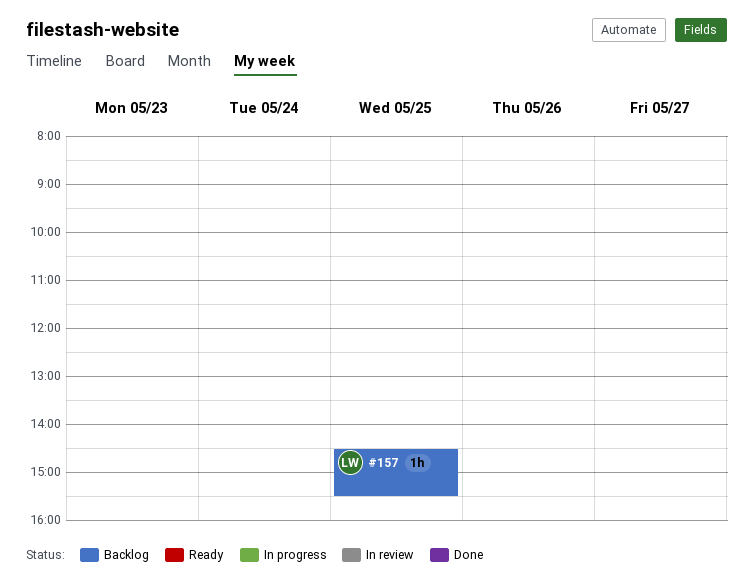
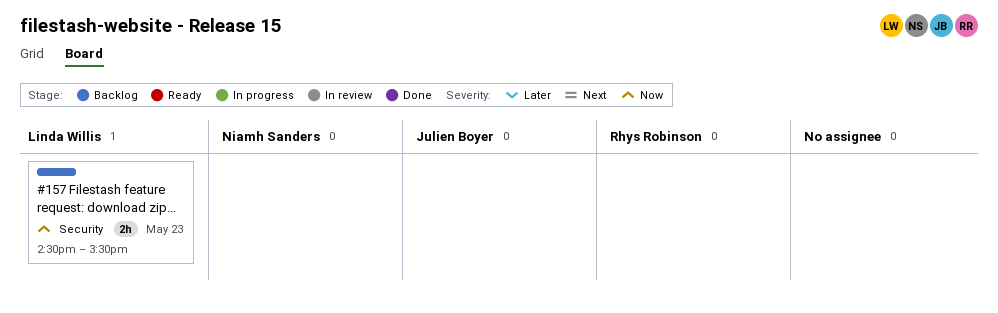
#157, estimate: 1h -> 2h
#157, day: May 25 -> May 23

